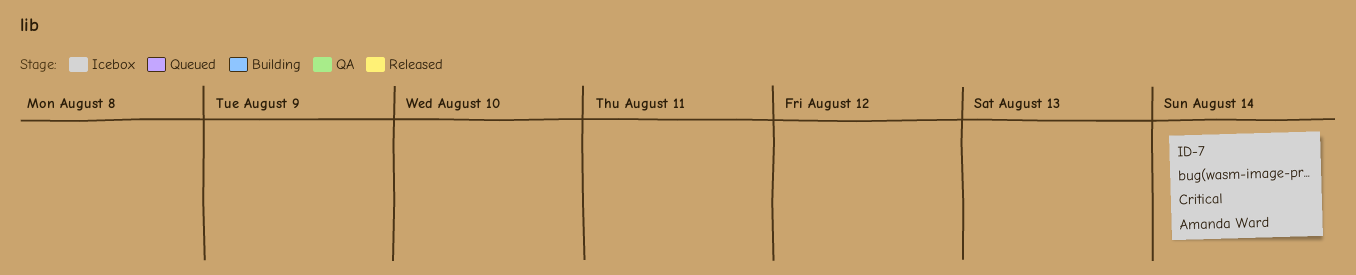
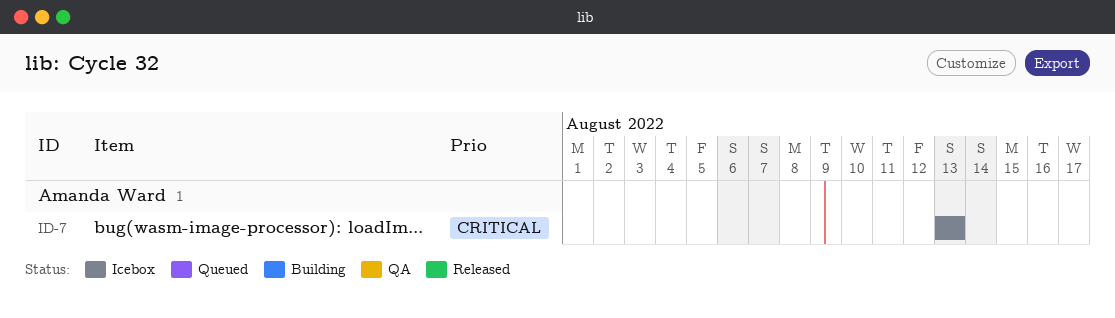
ID-7, due: Aug 14 -> Aug 13

